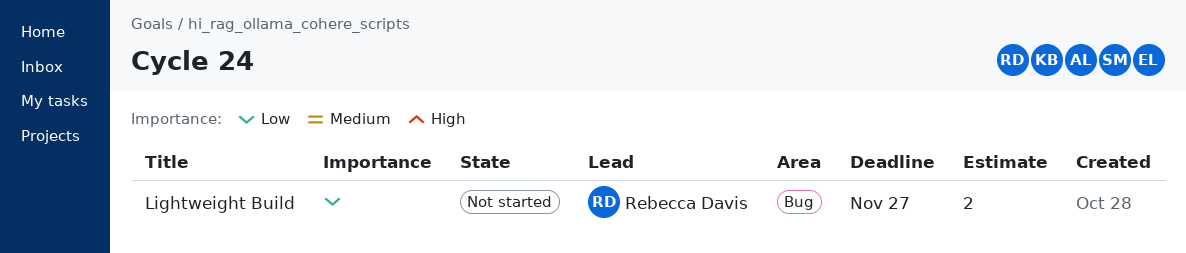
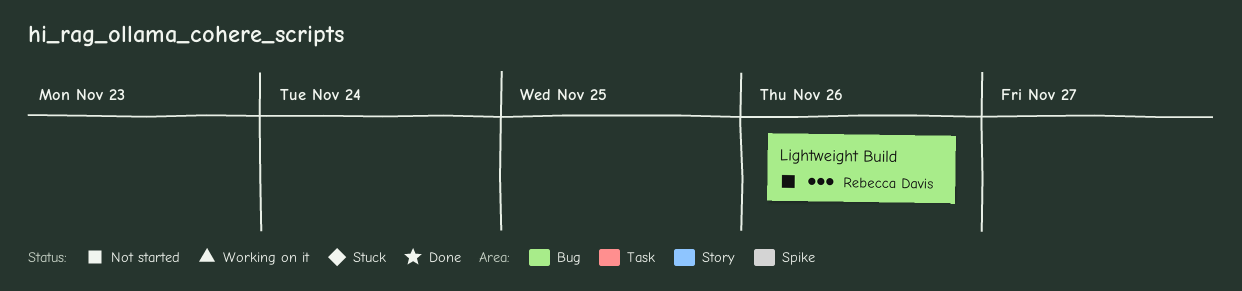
Lightweight Build, estimate: 2 -> 3
Lightweight Build, due: Nov 27 -> Nov 26

